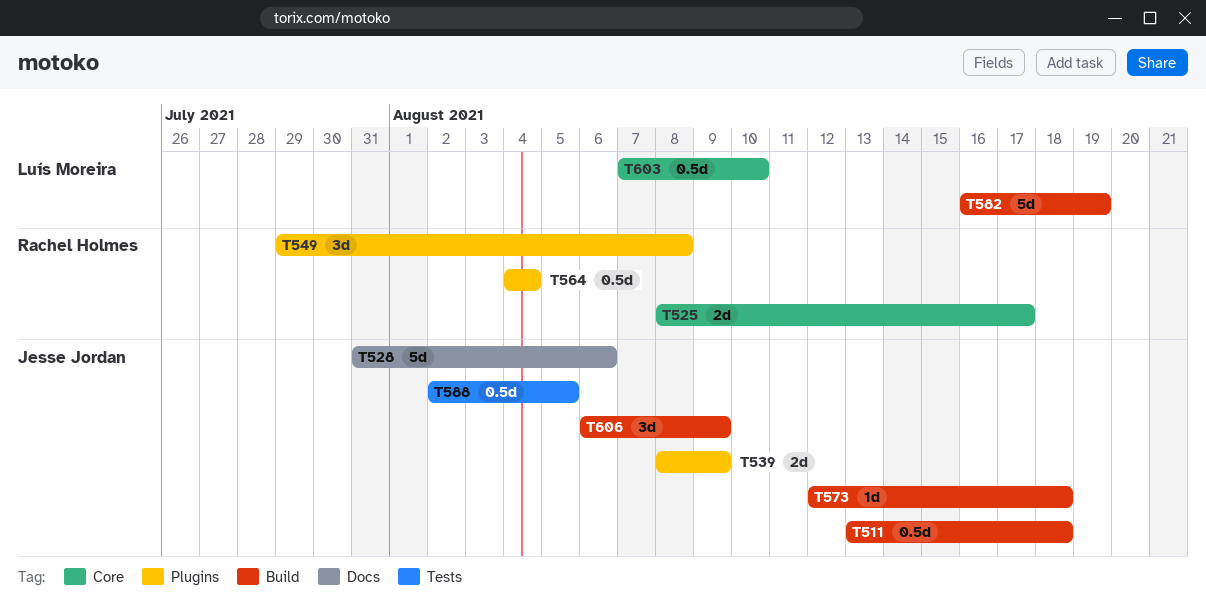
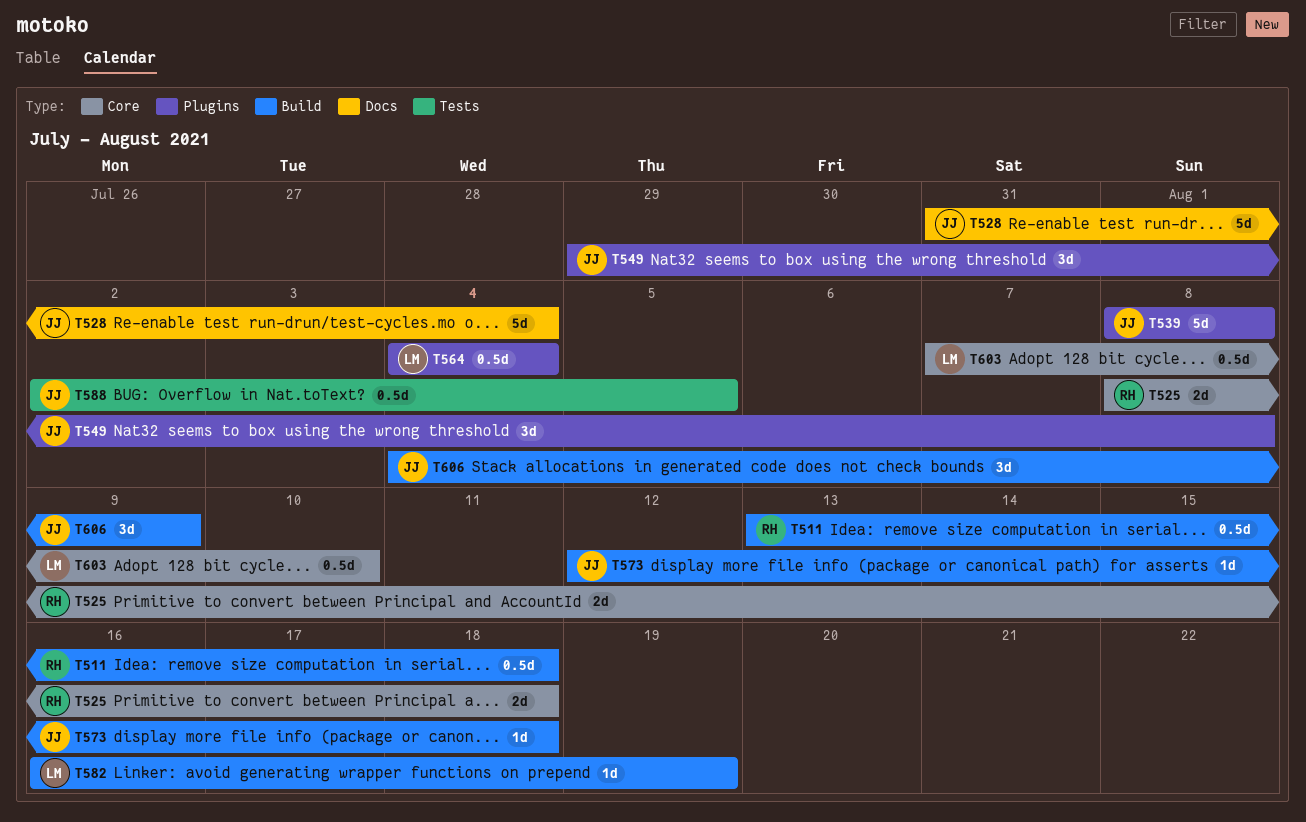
T511, owner: Jesse Jordan -> Rachel Holmes
T525, due: Aug 17 -> Aug 18
T528, due: Aug 6 -> Aug 4
T539, estimate: 2d -> 5d
T539, due: Aug 9 -> Aug 8
T549, owner: Rachel Holmes -> Jesse Jordan
T564, owner: Rachel Holmes -> Luís Moreira
T582, estimate: 5d -> 1d
T606, start: Aug 6 -> Aug 4

